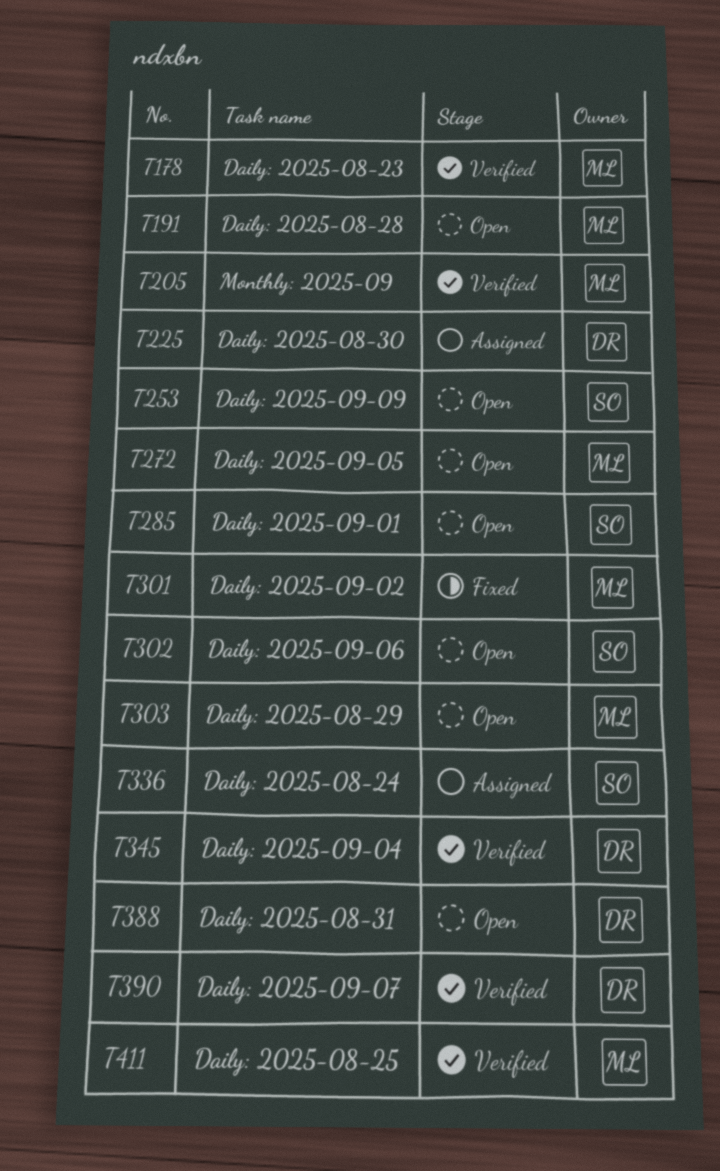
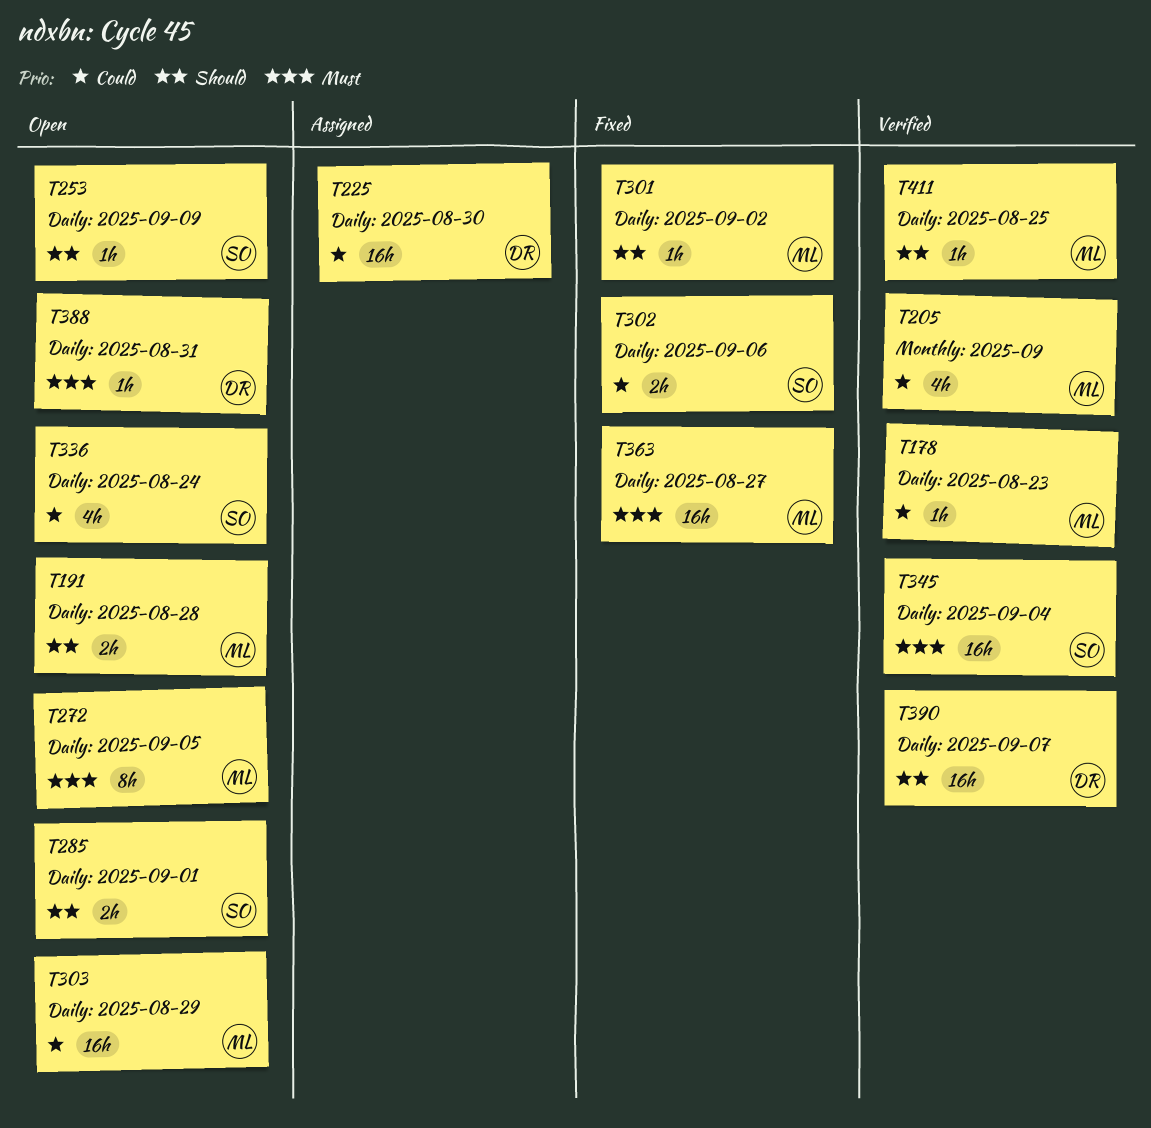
T302, status: Open -> Fixed
T336, status: Assigned -> Open
T345, owner: DR -> SO
T363: none -> present

